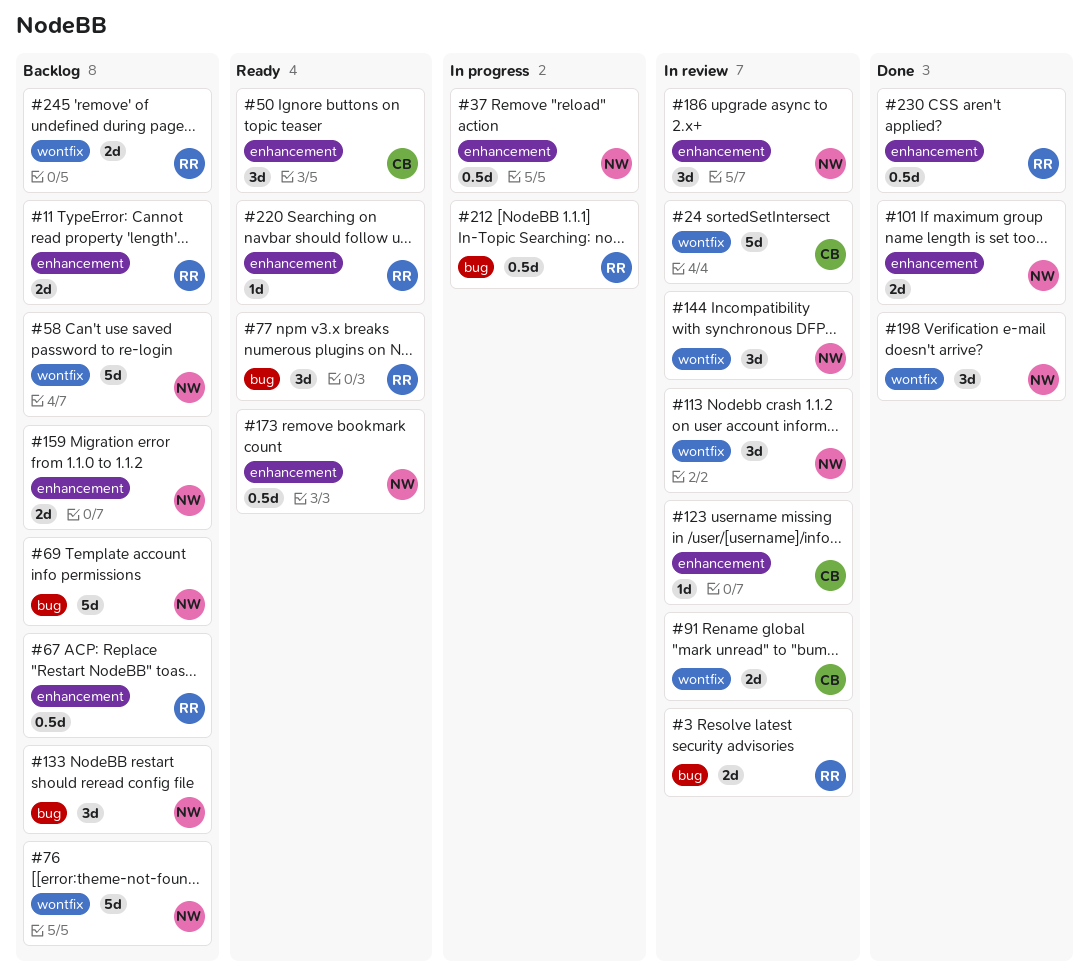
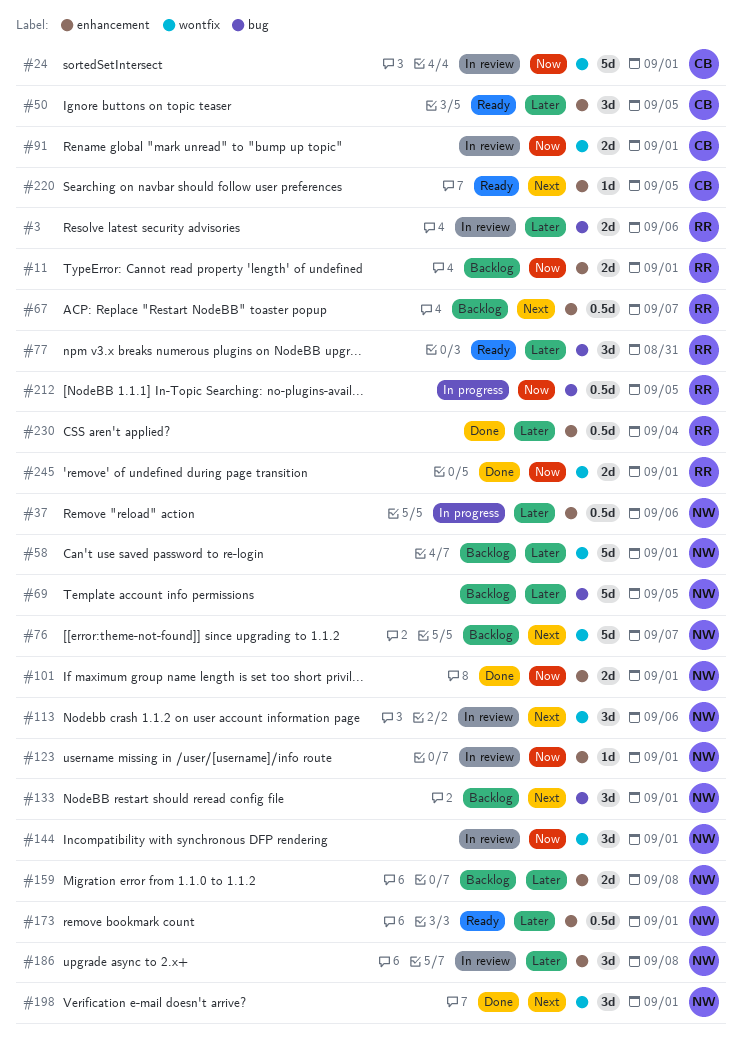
#123, owner: CB -> NW
#220, owner: RR -> CB
#245, status: Backlog -> Done

